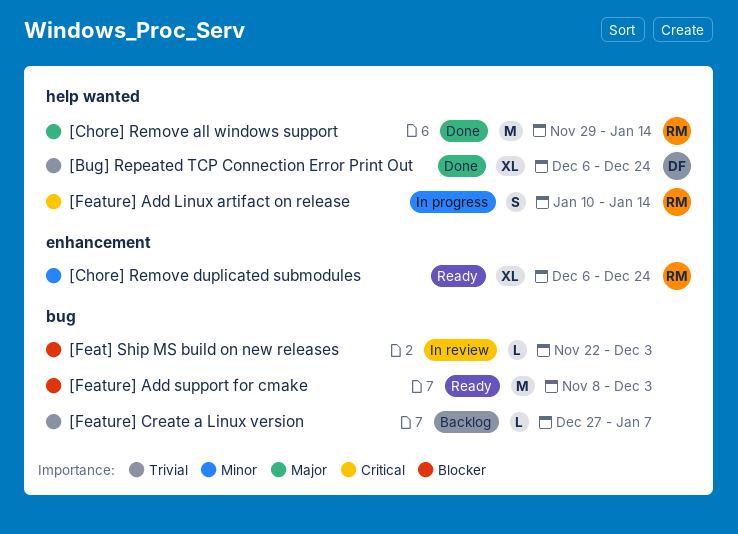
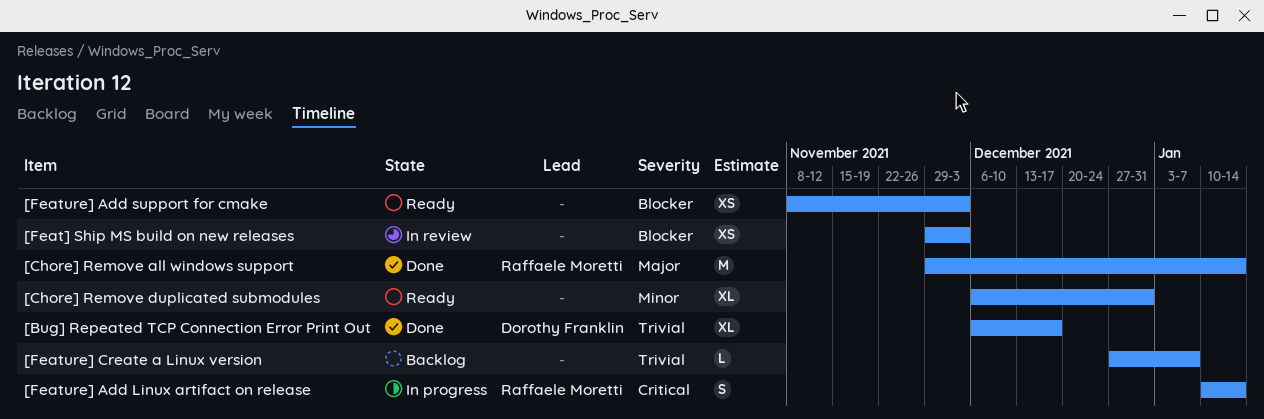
[Bug] Repeated TCP Connection Error Print Out, due: Dec 24 -> Dec 17
[Chore] Remove duplicated submodules, owner: Raffaele Moretti -> none
[Chore] Remove duplicated submodules, due: Dec 24 -> Dec 31
[Feat] Ship MS build on new releases, estimate: L -> XS
[Feat] Ship MS build on new releases, start: Nov 22 -> Nov 29
[Feature] Add support for cmake, estimate: M -> XS

